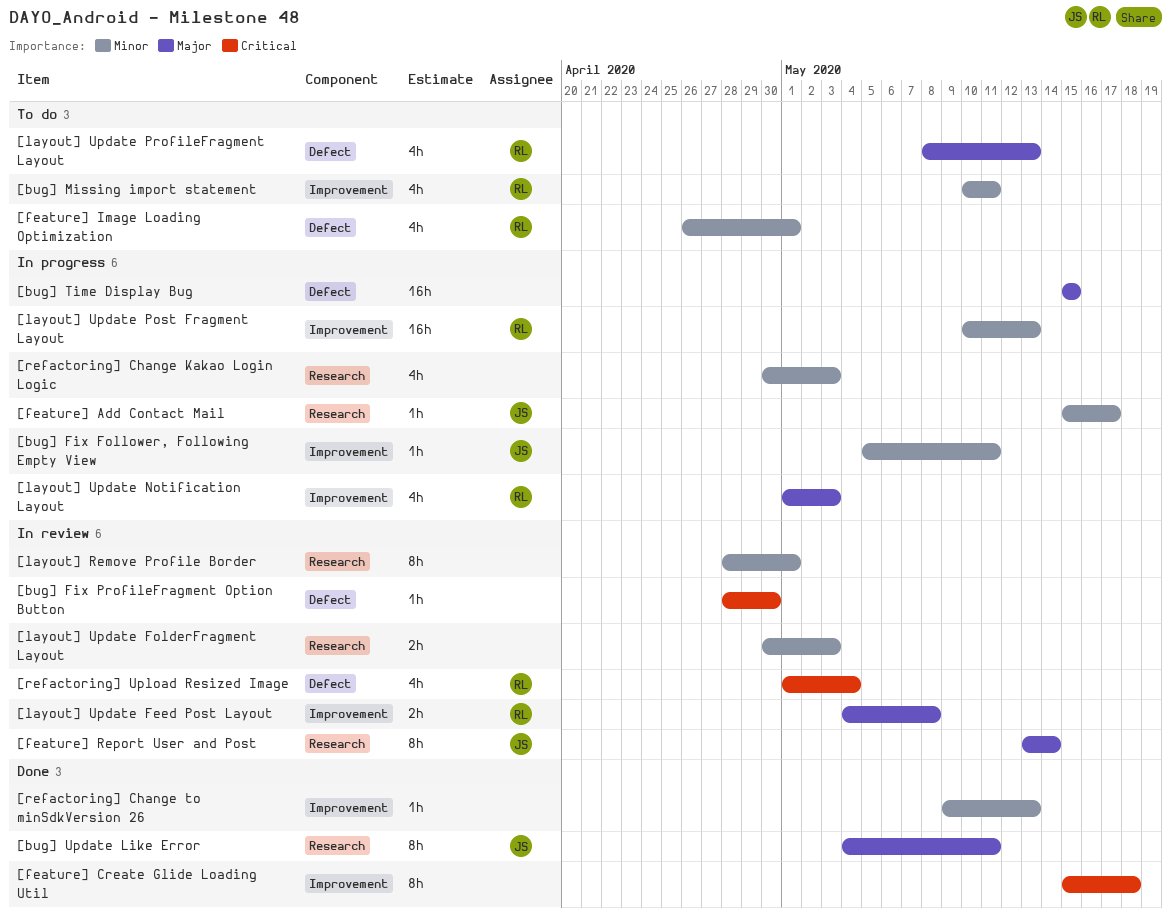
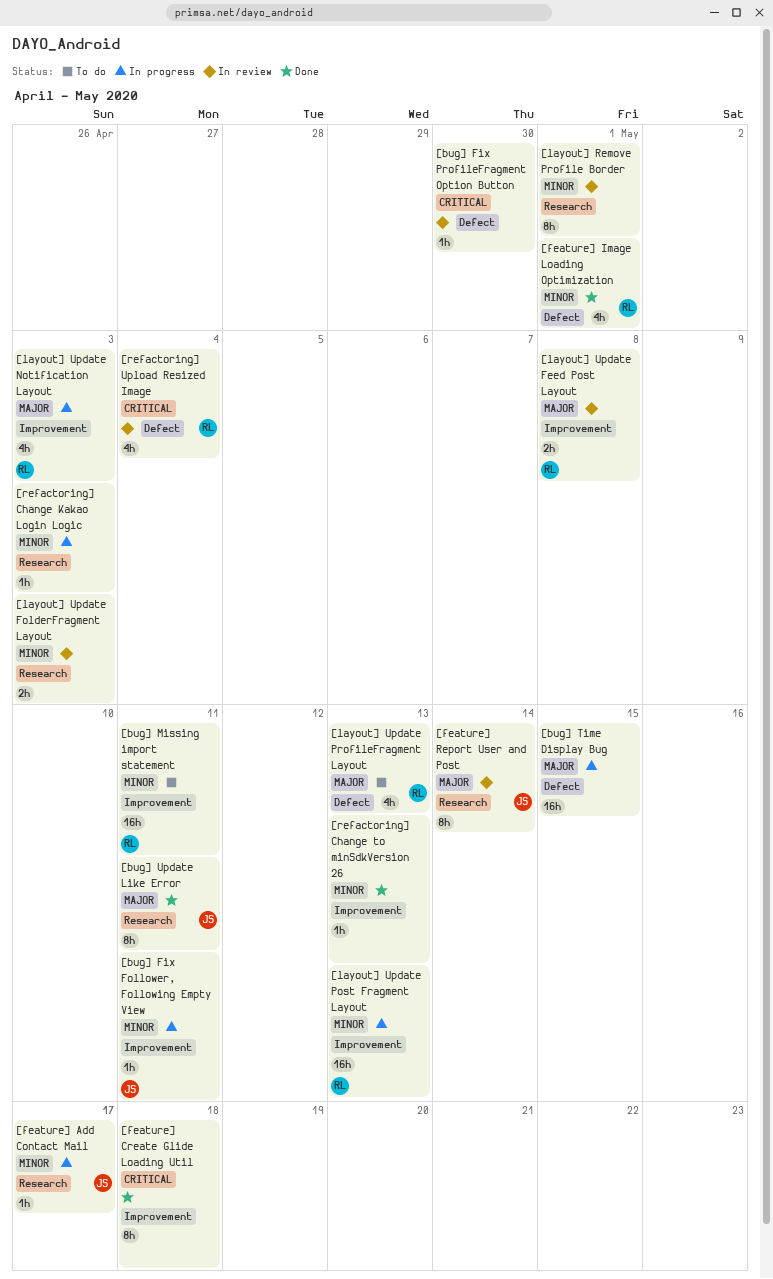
[bug] Missing import statement, estimate: 4h -> 16h
[feature] Image Loading Optimization, status: To do -> Done
[refactoring] Change Kakao Login Logic, estimate: 4h -> 1h

